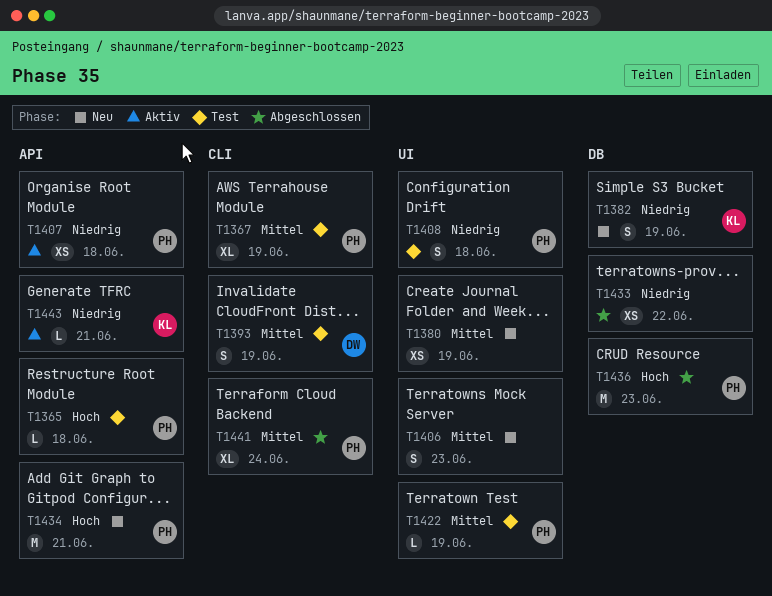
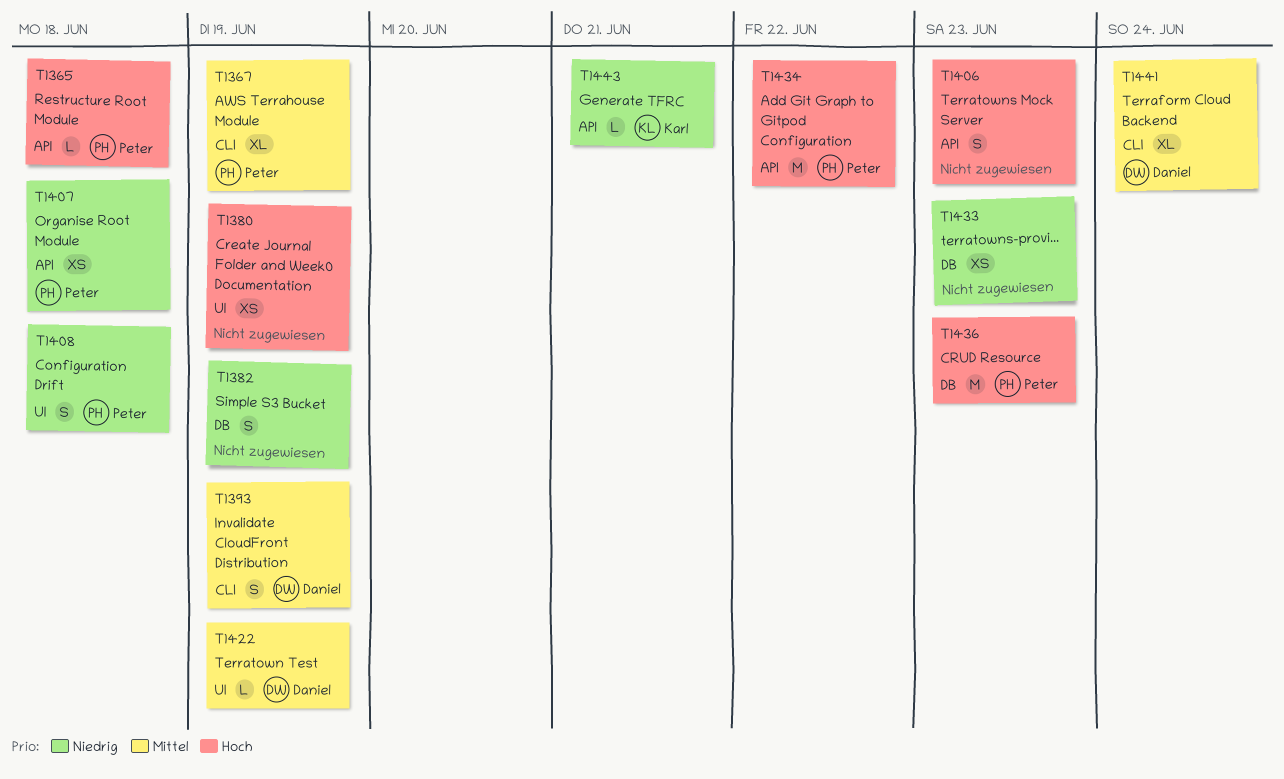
T1380, priority: Mittel -> Hoch
T1382, owner: Karl -> none
T1406, priority: Mittel -> Hoch
T1406, label: UI -> API
T1422, owner: Peter -> Daniel
T1433, due: Jun 22 -> Jun 23
T1434, due: Jun 21 -> Jun 22
T1441, owner: Peter -> Daniel

